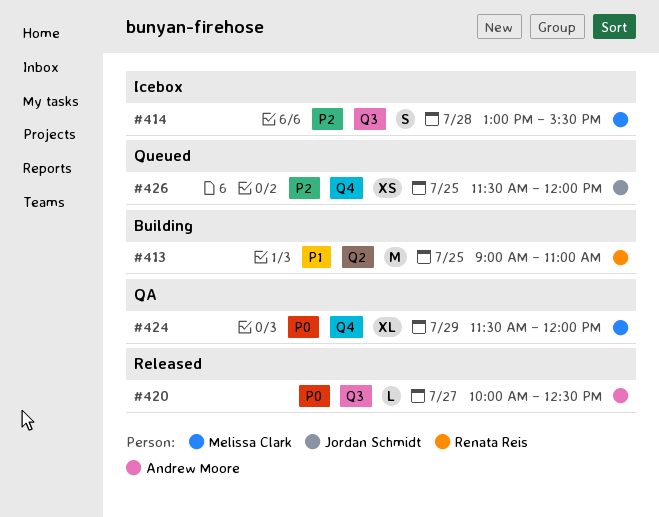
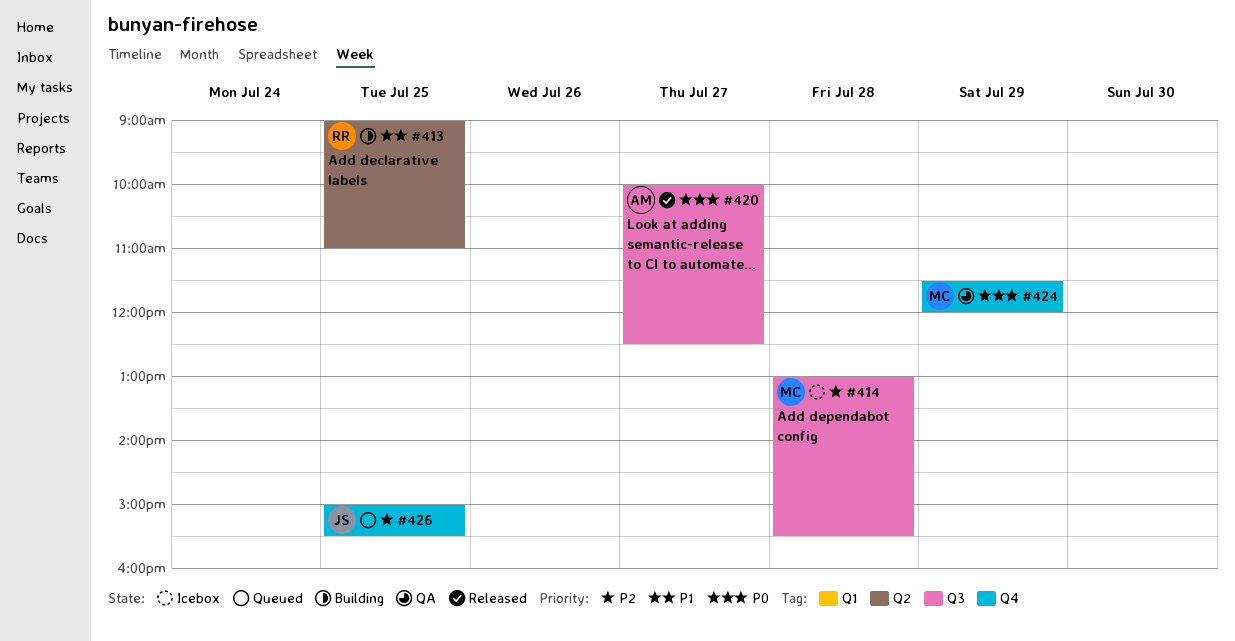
#426, begins: 11:30 -> 15:00
#426, ends: 12:00 -> 15:30

